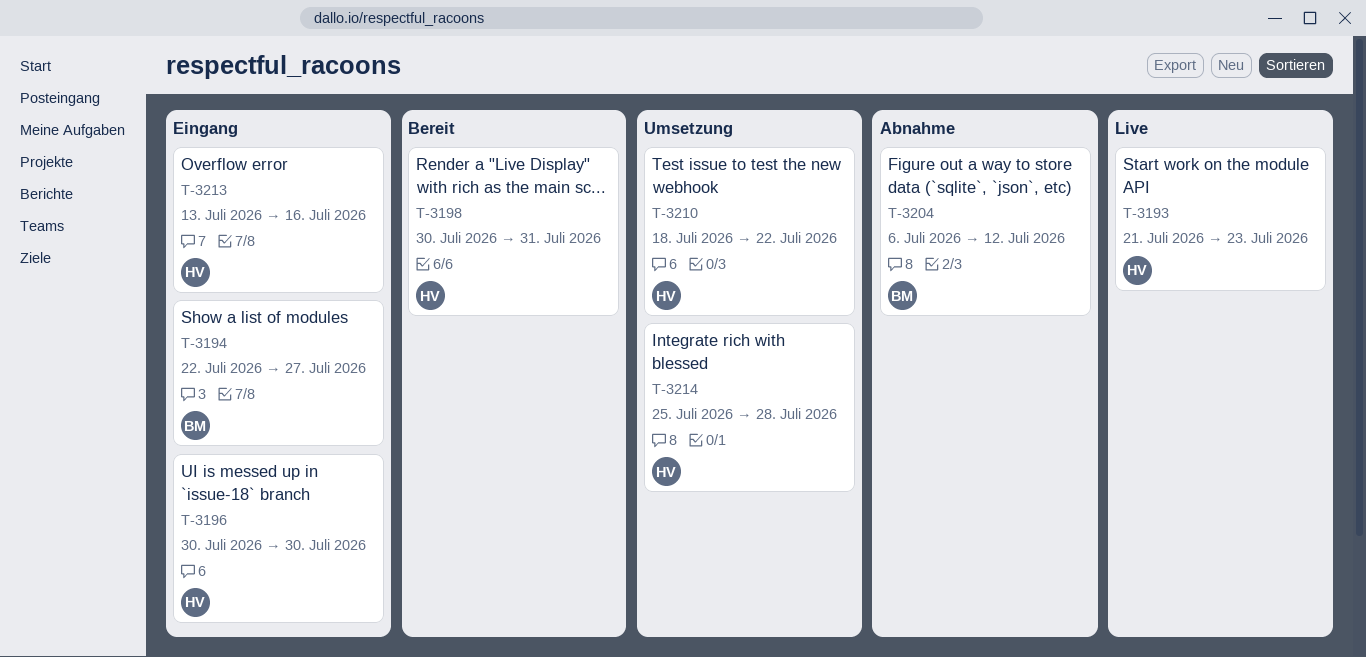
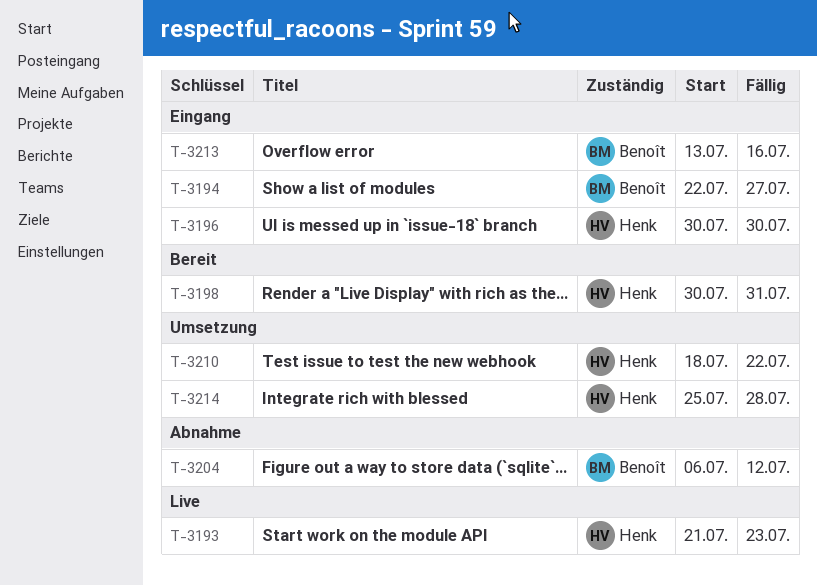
T-3213, owner: Henk -> Benoît

